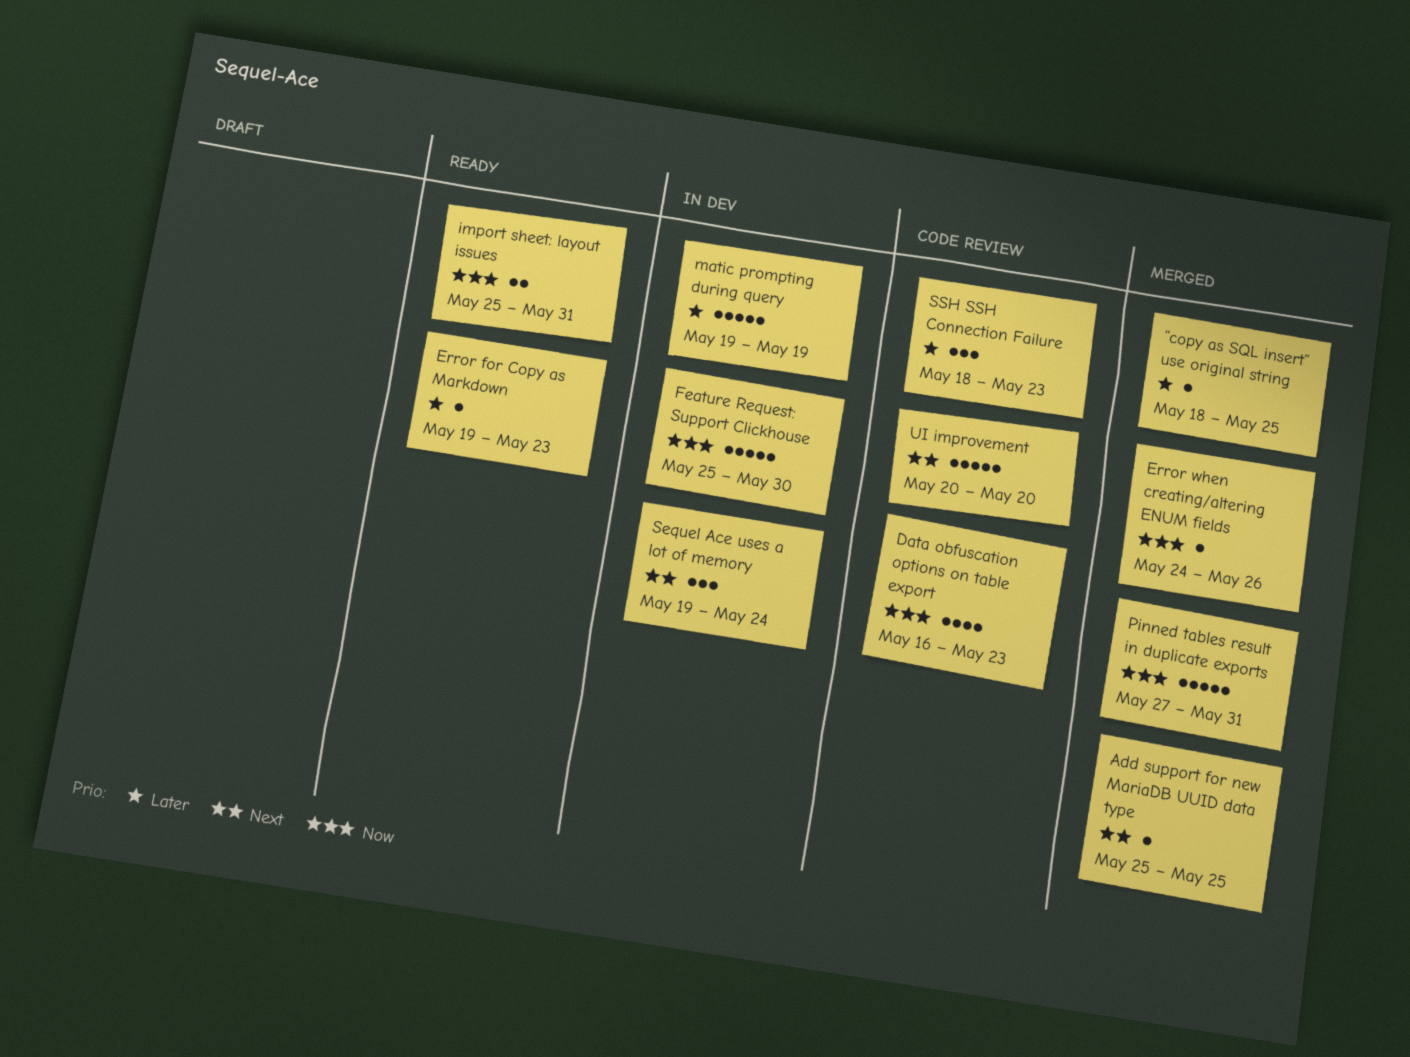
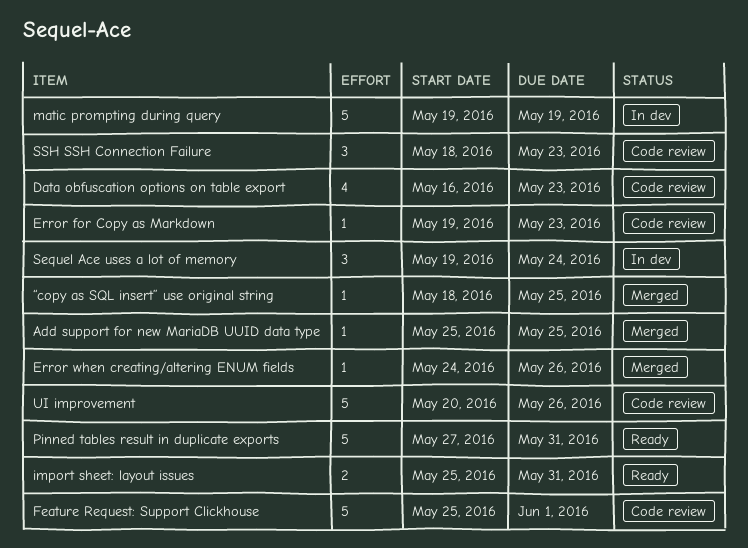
Error for Copy as Markdown, status: Ready -> Code review
Feature Request: Support Clickhouse, status: In dev -> Code review
Feature Request: Support Clickhouse, due: May 30 -> Jun 1
Pinned tables result in duplicate exports, status: Merged -> Ready
UI improvement, due: May 20 -> May 26

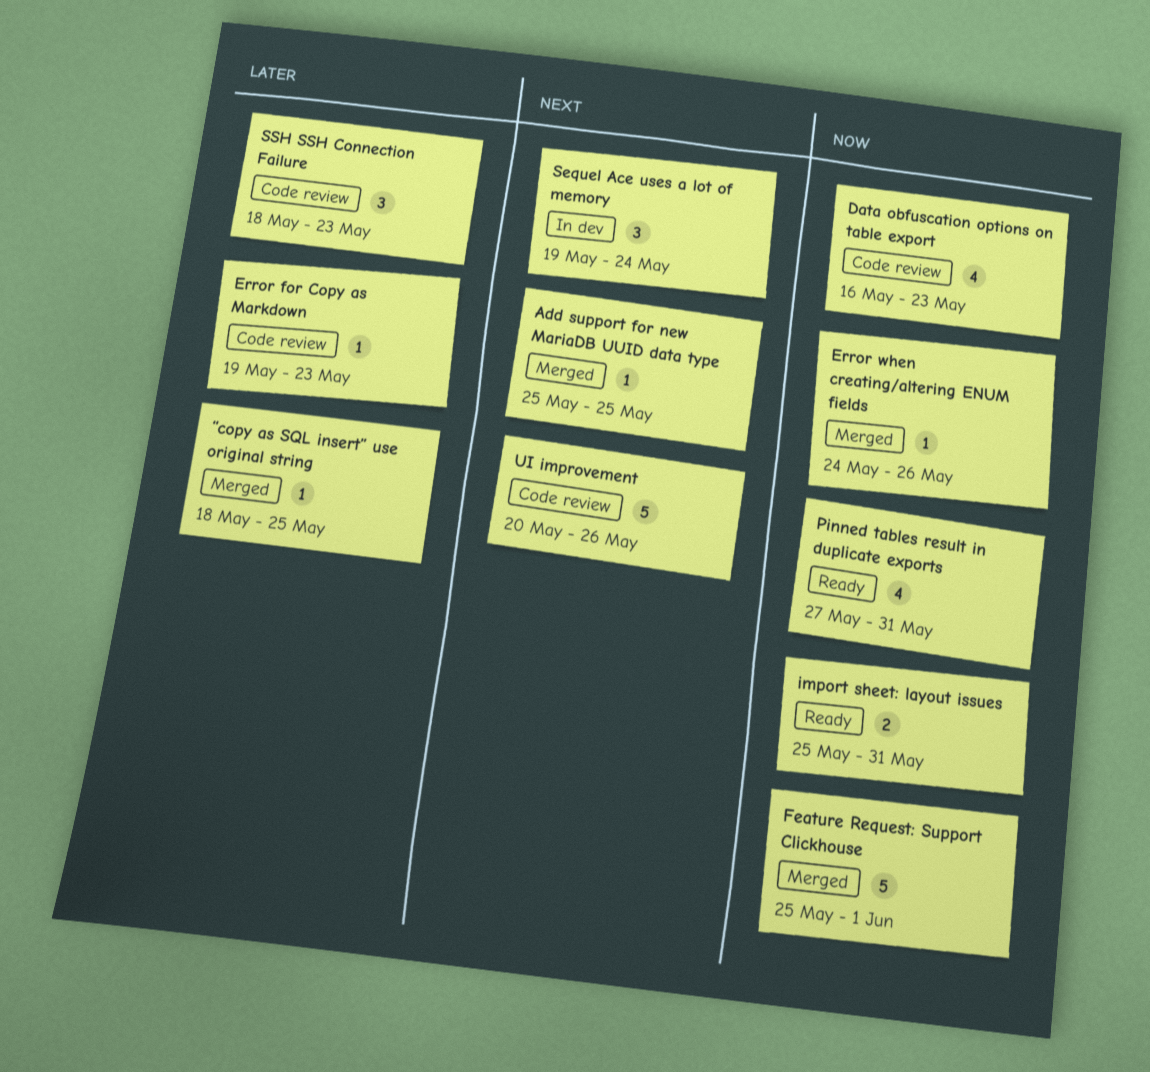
Feature Request: Support Clickhouse, status: Code review -> Merged
matic prompting during query: present -> none
Pinned tables result in duplicate exports, estimate: 5 -> 4

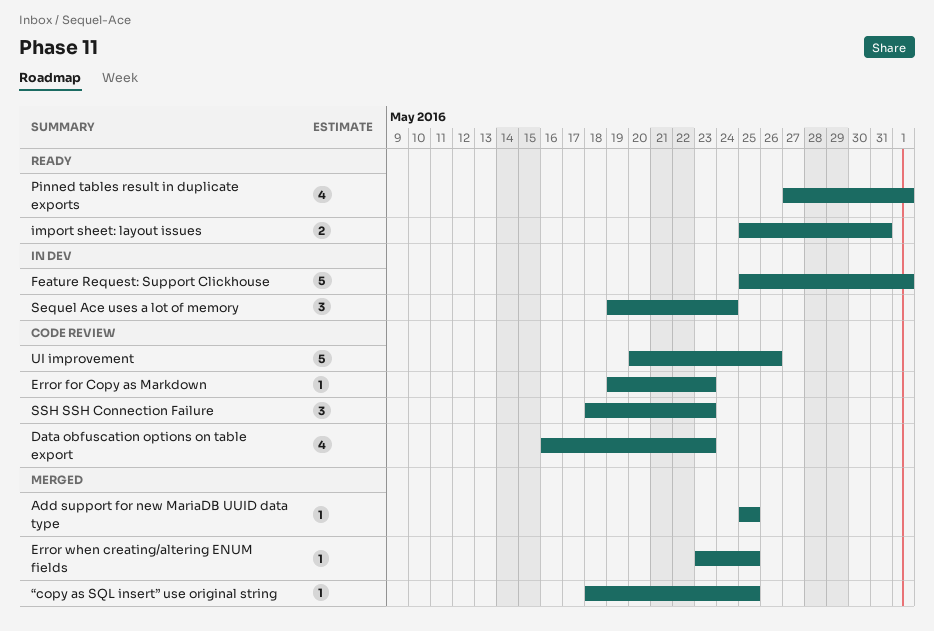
Error when creating/altering ENUM fields, start: May 24 -> May 23
Error when creating/altering ENUM fields, due: May 26 -> May 25
Feature Request: Support Clickhouse, status: Merged -> In dev
Pinned tables result in duplicate exports, due: May 31 -> Jun 1

